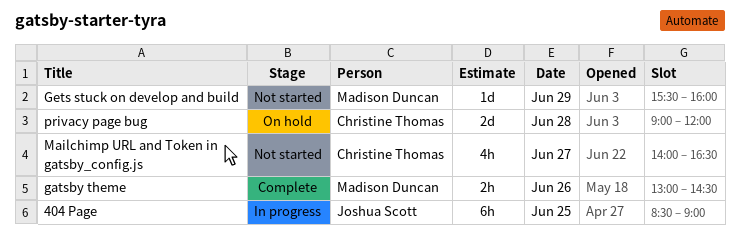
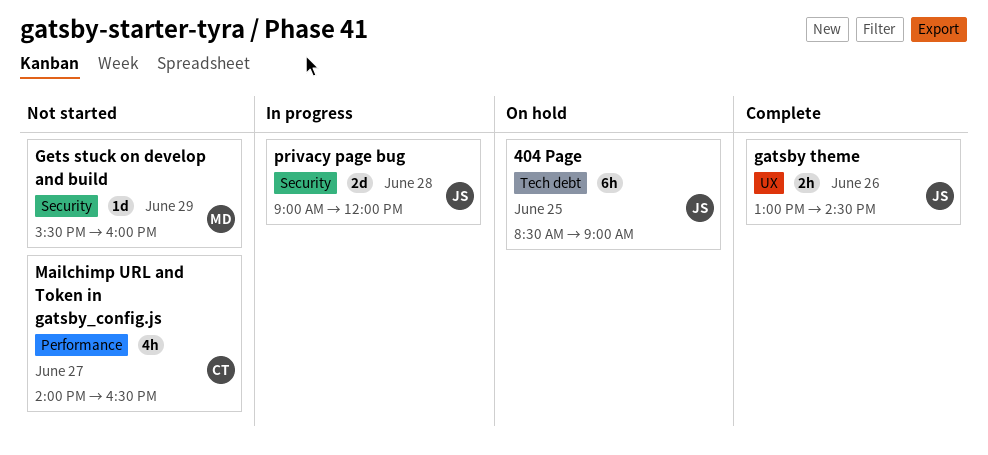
404 Page, status: In progress -> On hold
gatsby theme, owner: Madison Duncan -> Joshua Scott
privacy page bug, status: On hold -> In progress
privacy page bug, owner: Christine Thomas -> Joshua Scott

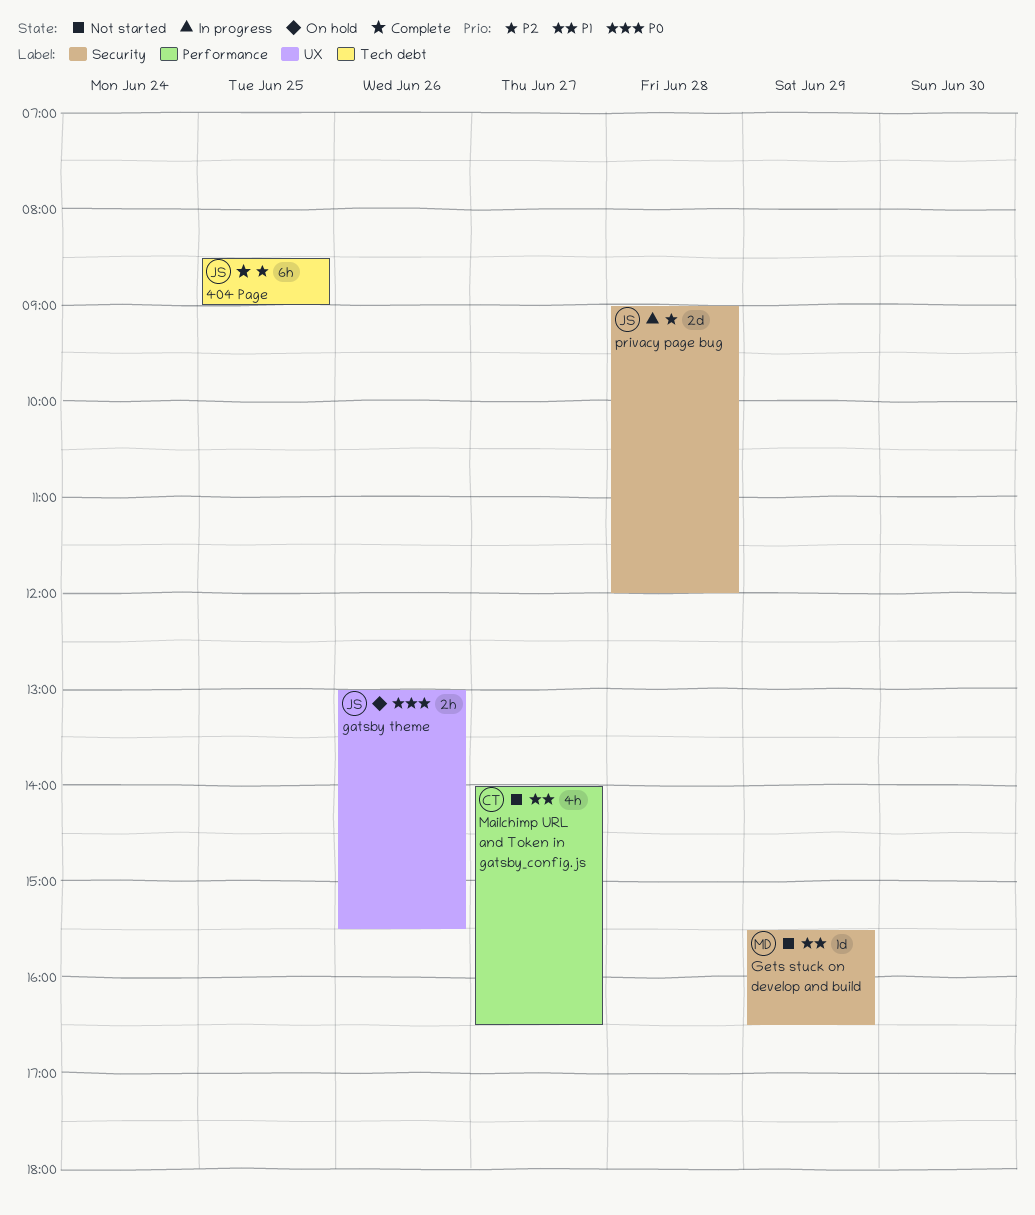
404 Page, status: On hold -> Complete
gatsby theme, status: Complete -> On hold
gatsby theme, ends: 14:30 -> 15:30
Gets stuck on develop and build, ends: 16:00 -> 16:30

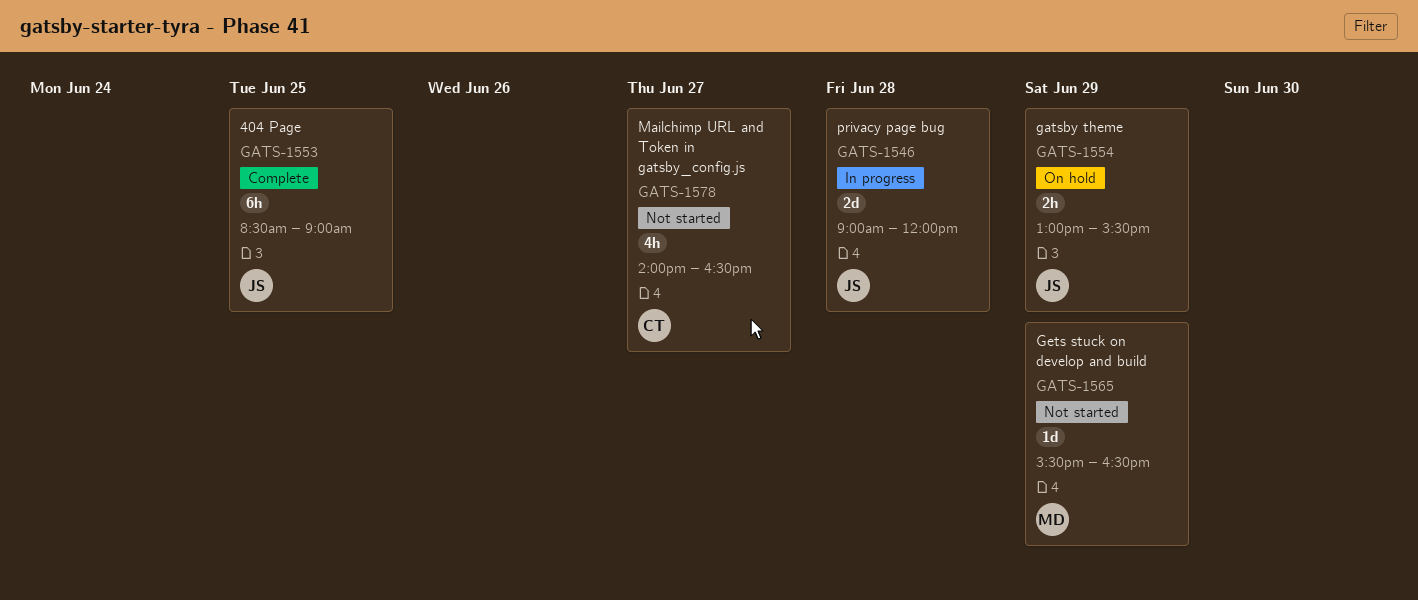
gatsby theme, day: Jun 26 -> Jun 29

